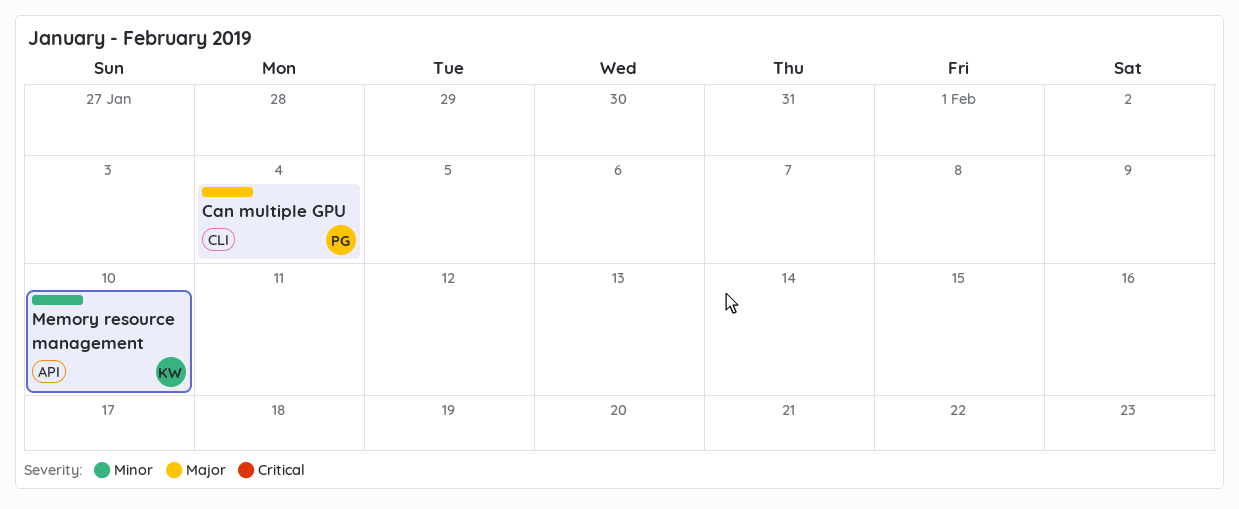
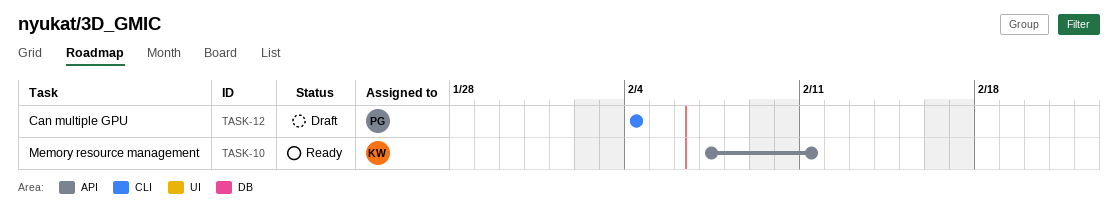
Memory resource management, due: Feb 10 -> Feb 11

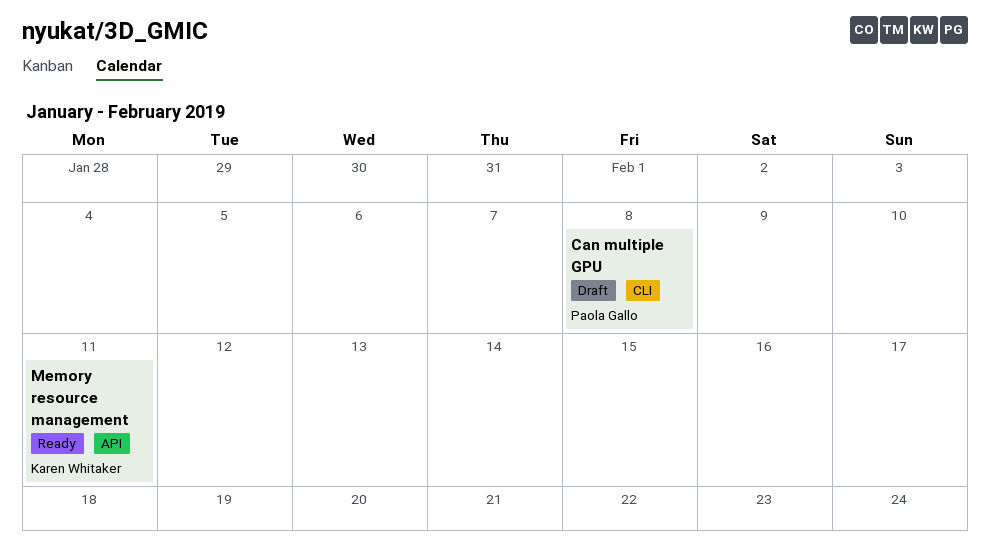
Can multiple GPU, due: Feb 4 -> Feb 8

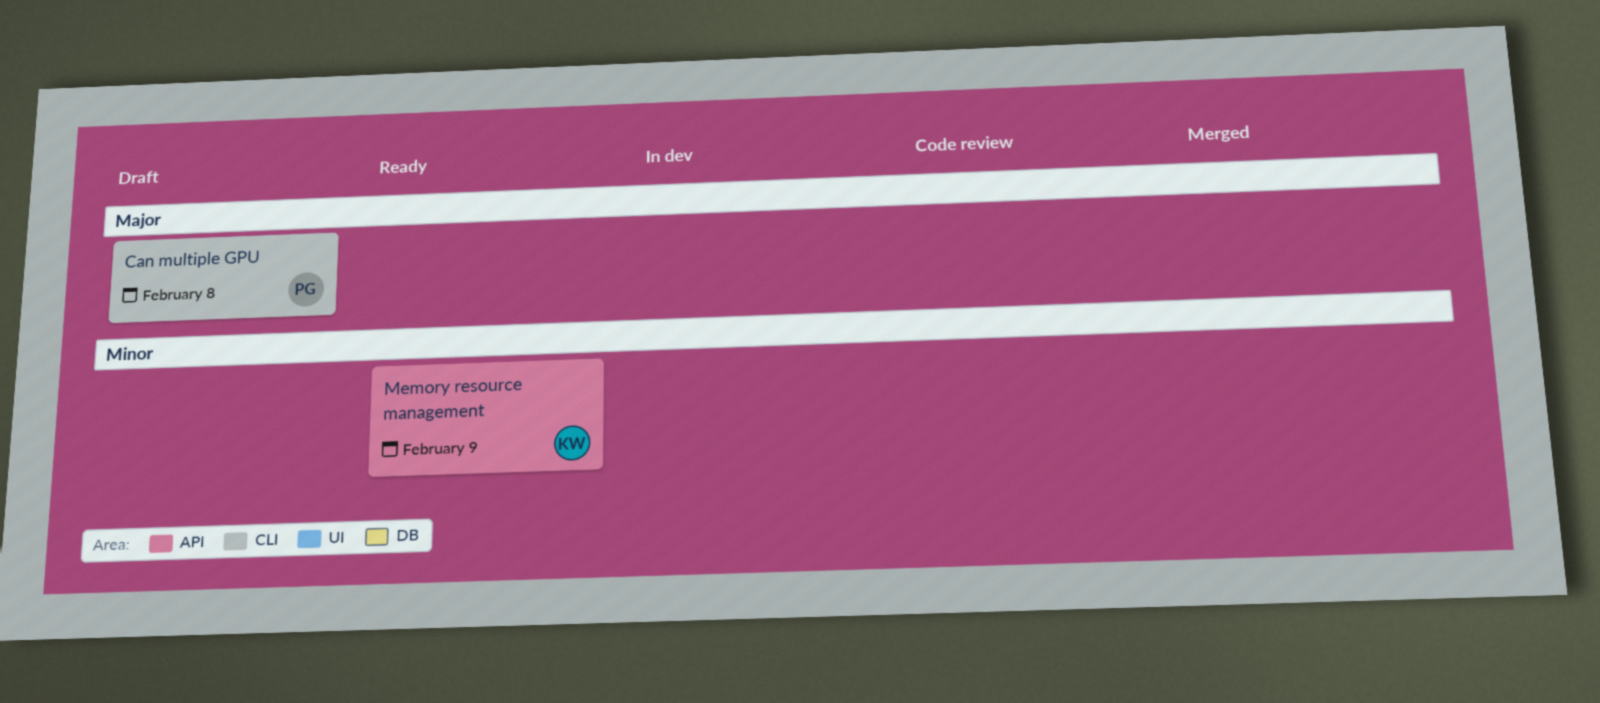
Memory resource management, due: Feb 11 -> Feb 9

